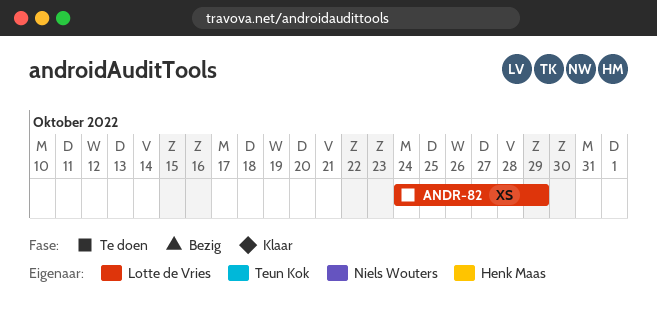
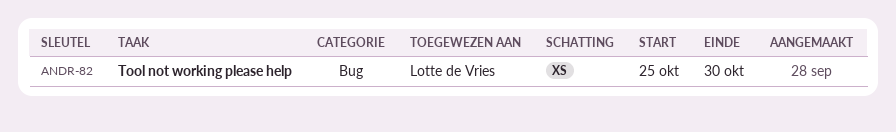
ANDR-82, start: Oct 24 -> Oct 25
ANDR-82, due: Oct 29 -> Oct 30

